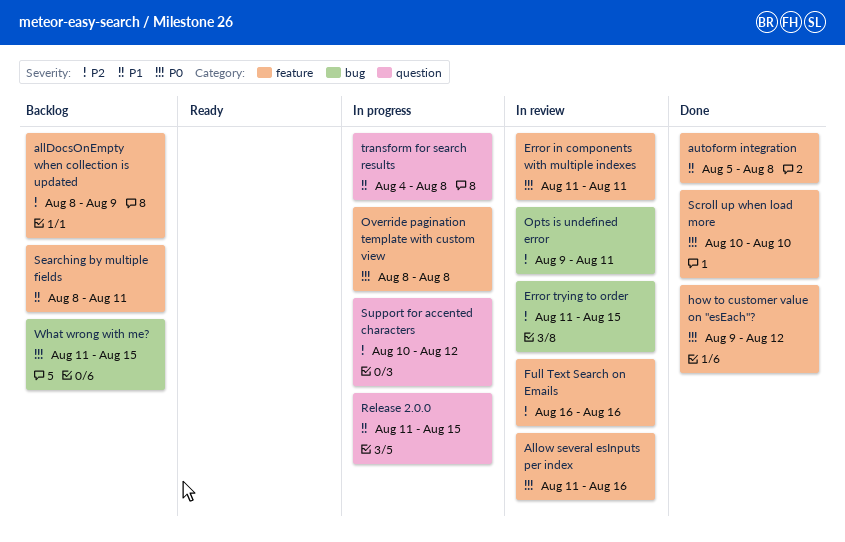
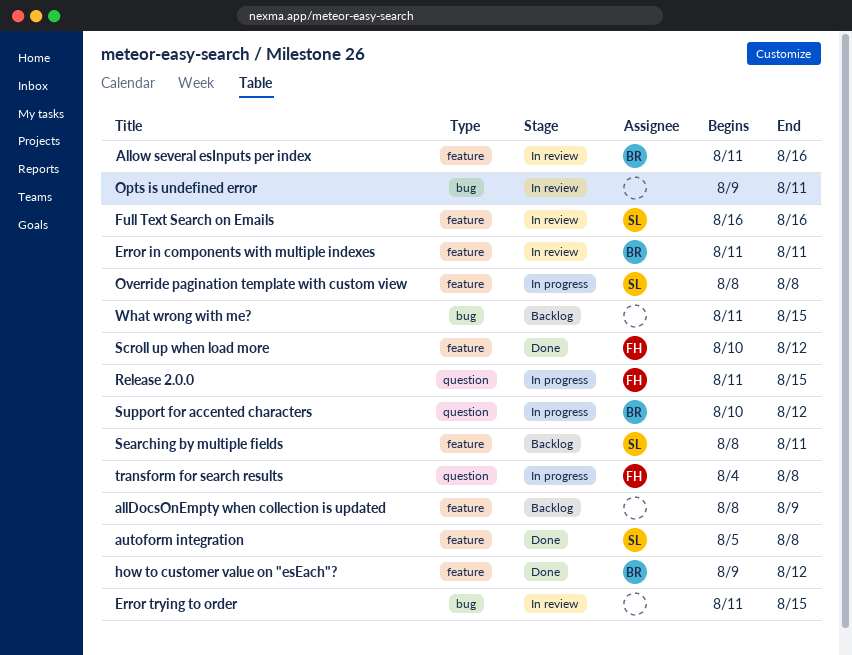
Scroll up when load more, due: Aug 10 -> Aug 12

